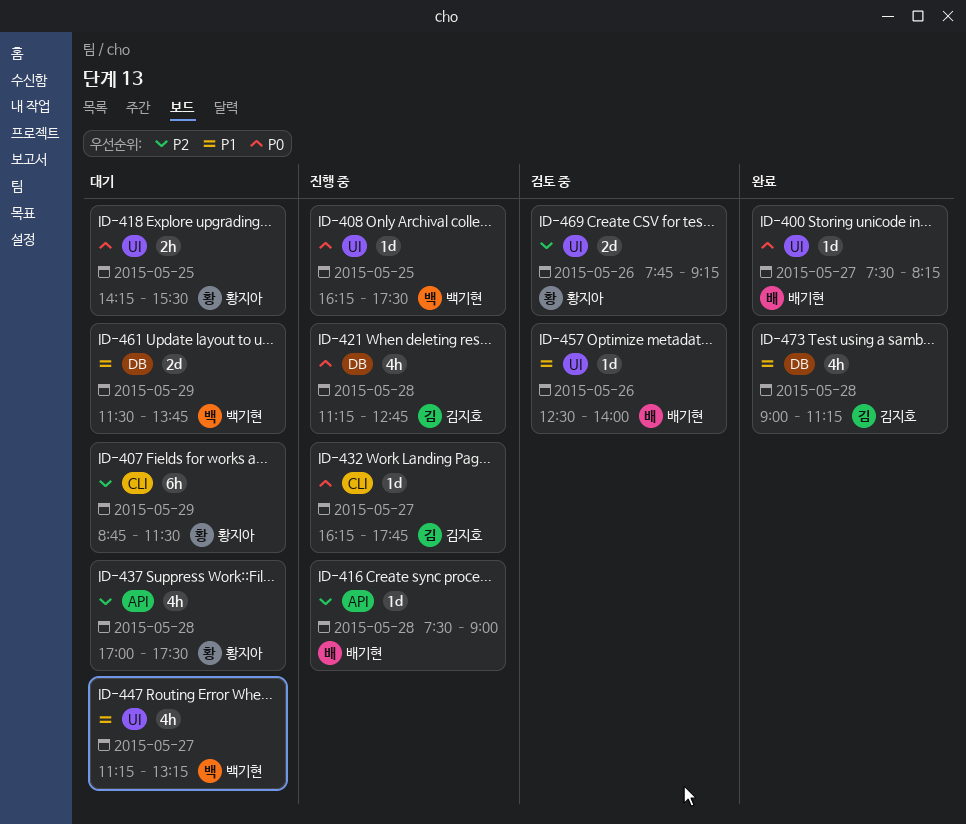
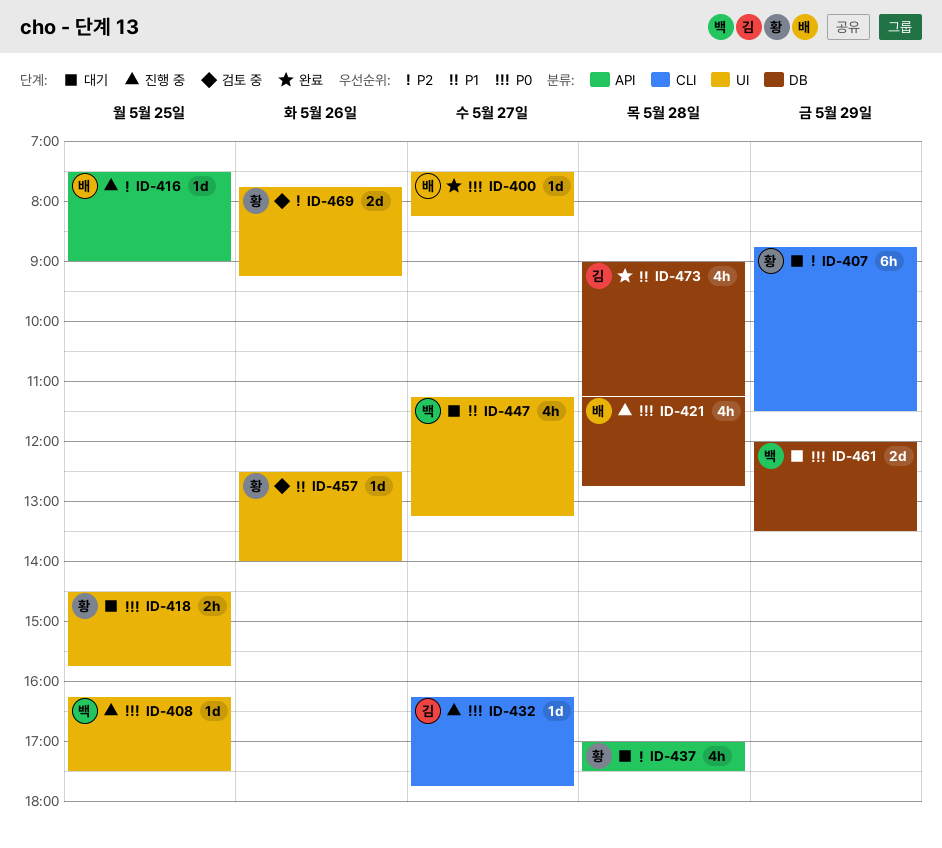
ID-416, day: May 28 -> May 25
ID-418, begins: 14:15 -> 14:30
ID-418, ends: 15:30 -> 15:45
ID-421, owner: 김지호 -> 배기현
ID-457, owner: 배기현 -> 황지아
ID-461, priority: P1 -> P0
ID-461, begins: 11:30 -> 12:00
ID-461, ends: 13:45 -> 13:30

